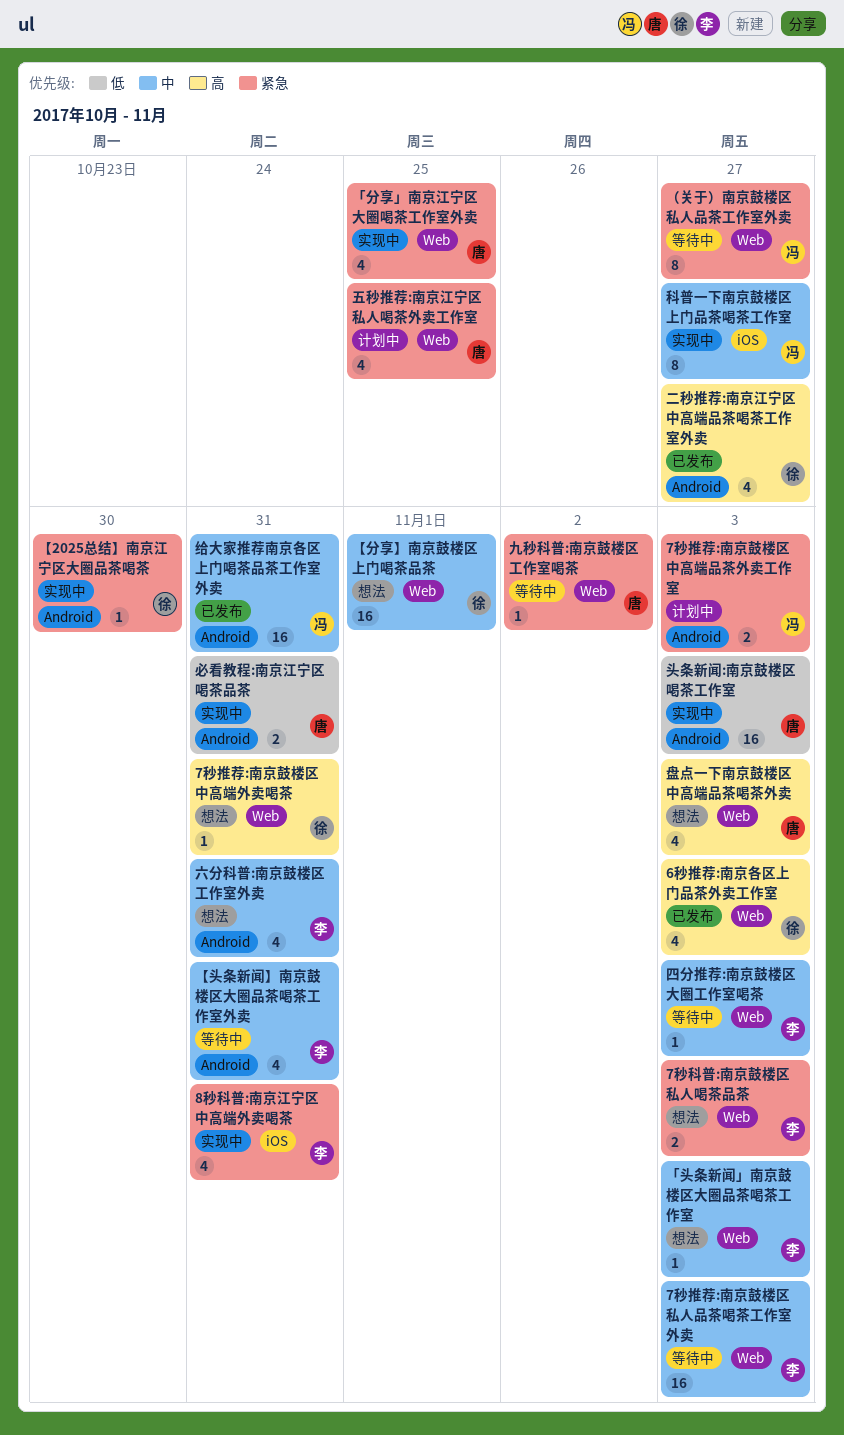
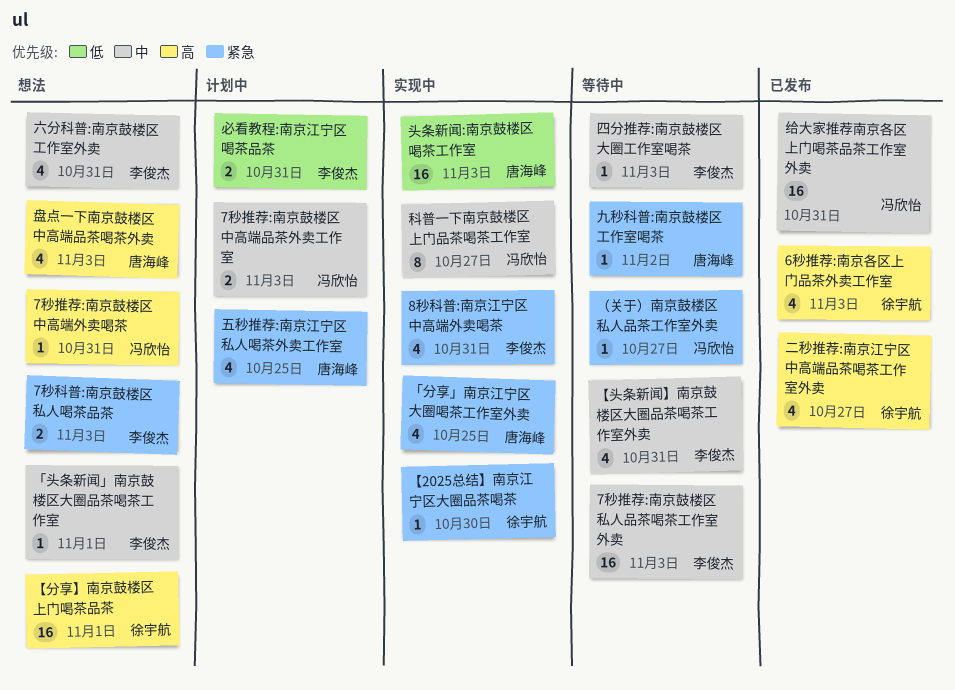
7秒推荐:南京鼓楼区中高端品茶外卖工作室, priority: 紧急 -> 中
7秒推荐:南京鼓楼区中高端外卖喝茶, owner: 徐宇航 -> 冯欣怡
「头条新闻」南京鼓楼区大圈品茶喝茶工作室, due: Nov 3 -> Nov 1
【分享】南京鼓楼区上门喝茶品茶, priority: 中 -> 高
必看教程:南京江宁区喝茶品茶, status: 实现中 -> 计划中
必看教程:南京江宁区喝茶品茶, owner: 唐海峰 -> 李俊杰
（关于）南京鼓楼区私人品茶工作室外卖, estimate: 8 -> 1

